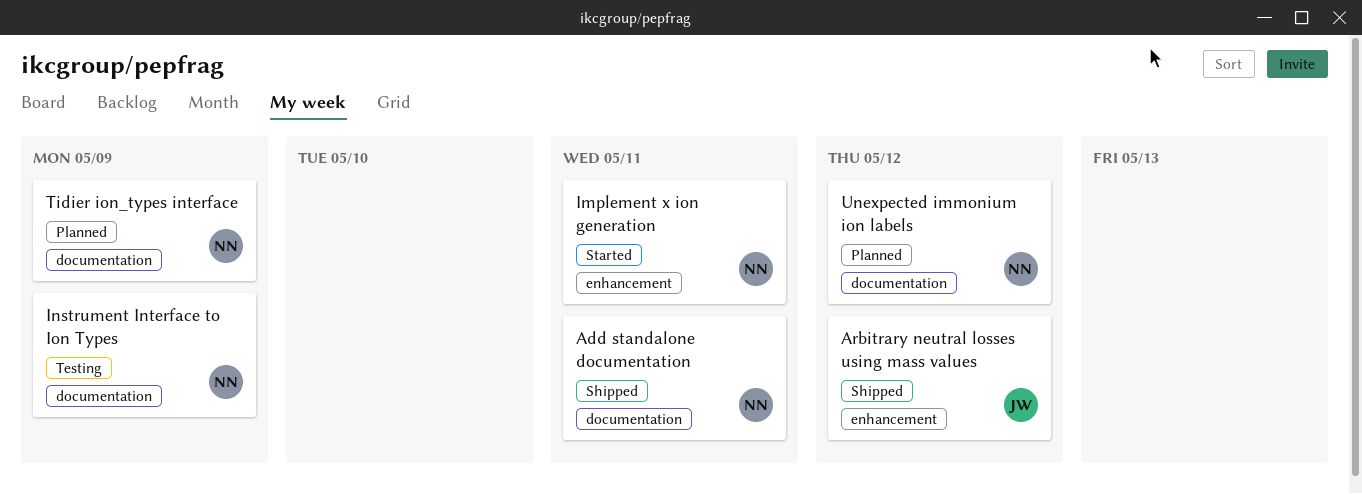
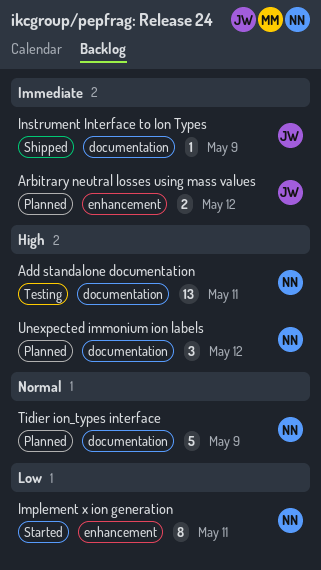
Add standalone documentation, status: Shipped -> Testing
Arbitrary neutral losses using mass values, status: Shipped -> Planned
Instrument Interface to Ion Types, status: Testing -> Shipped
Instrument Interface to Ion Types, owner: NN -> JW

